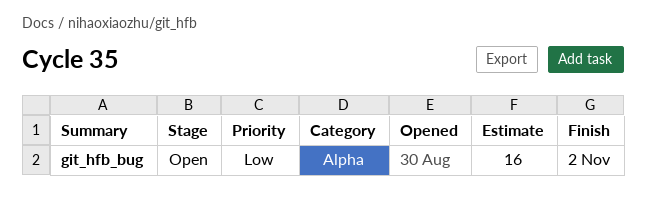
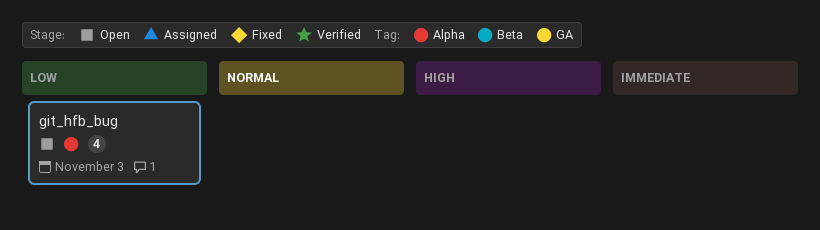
git_hfb_bug, estimate: 16 -> 4
git_hfb_bug, due: Nov 2 -> Nov 3

